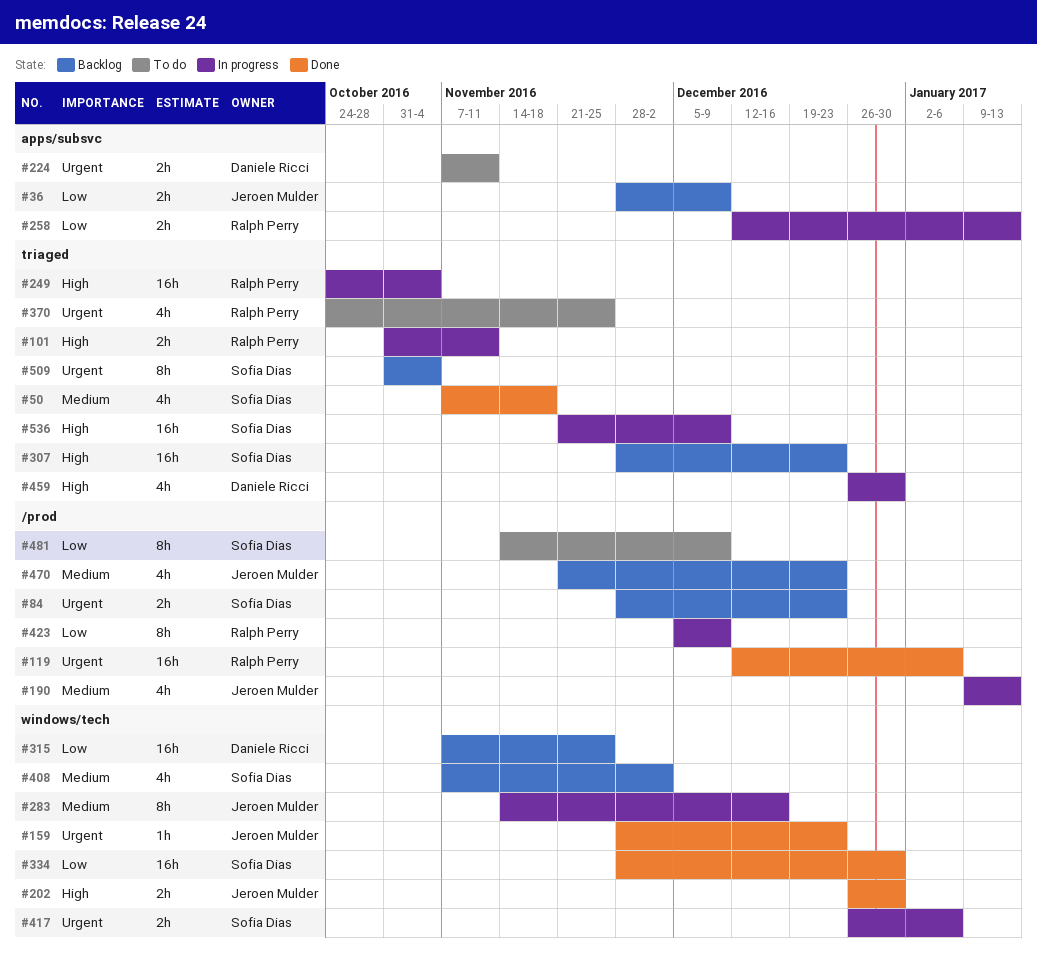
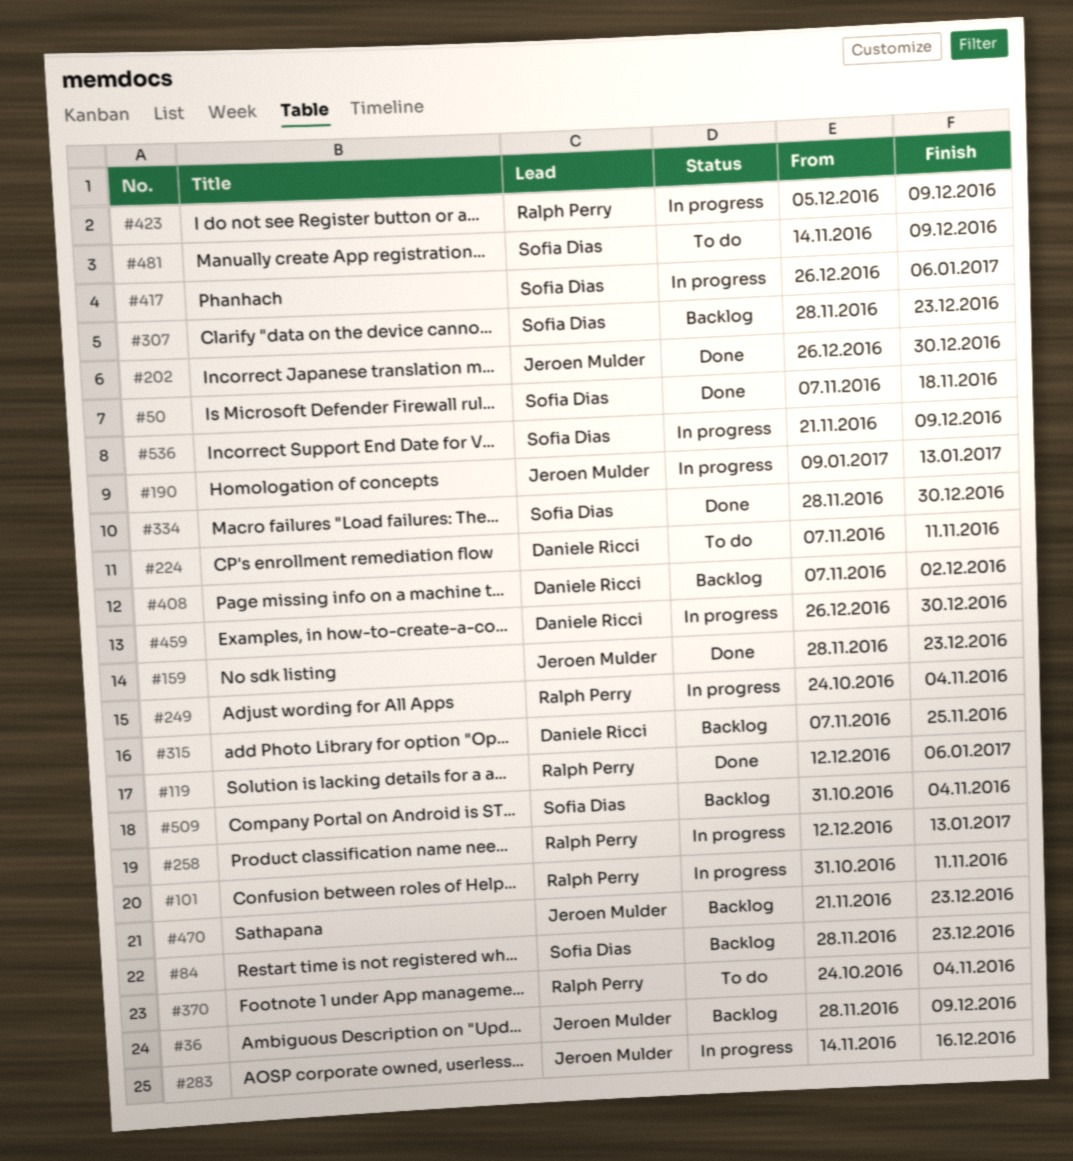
#370, due: Nov 25 -> Nov 4
#408, owner: Sofia Dias -> Daniele Ricci

